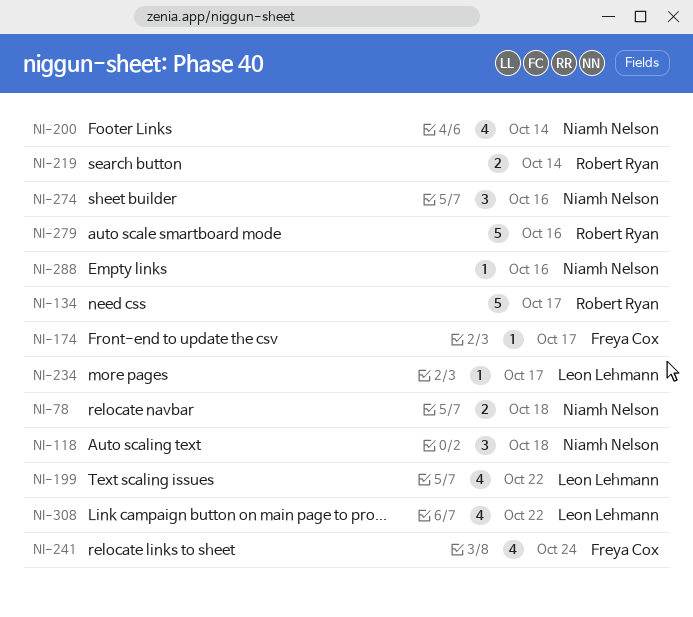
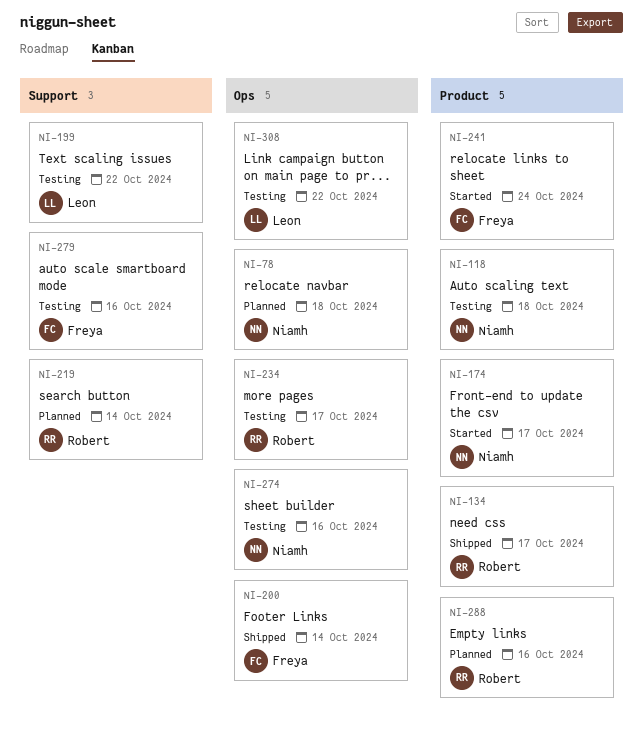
NI-174, owner: Freya Cox -> Niamh Nelson
NI-200, owner: Niamh Nelson -> Freya Cox
NI-234, owner: Leon Lehmann -> Robert Ryan
NI-279, owner: Robert Ryan -> Freya Cox
NI-288, owner: Niamh Nelson -> Robert Ryan

